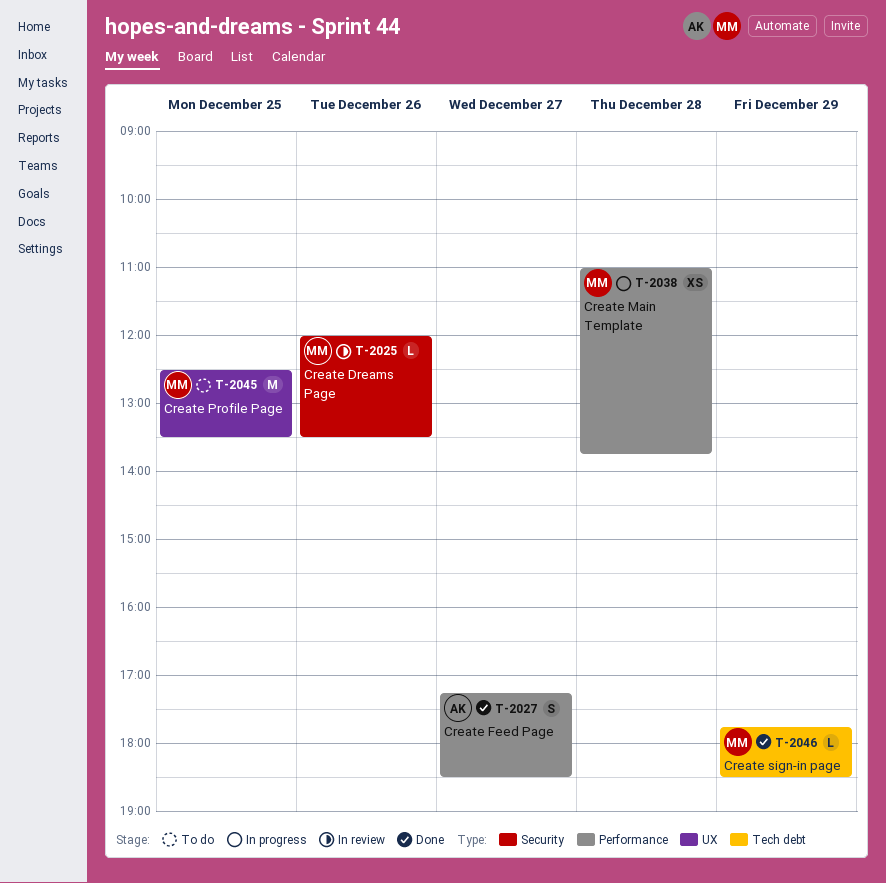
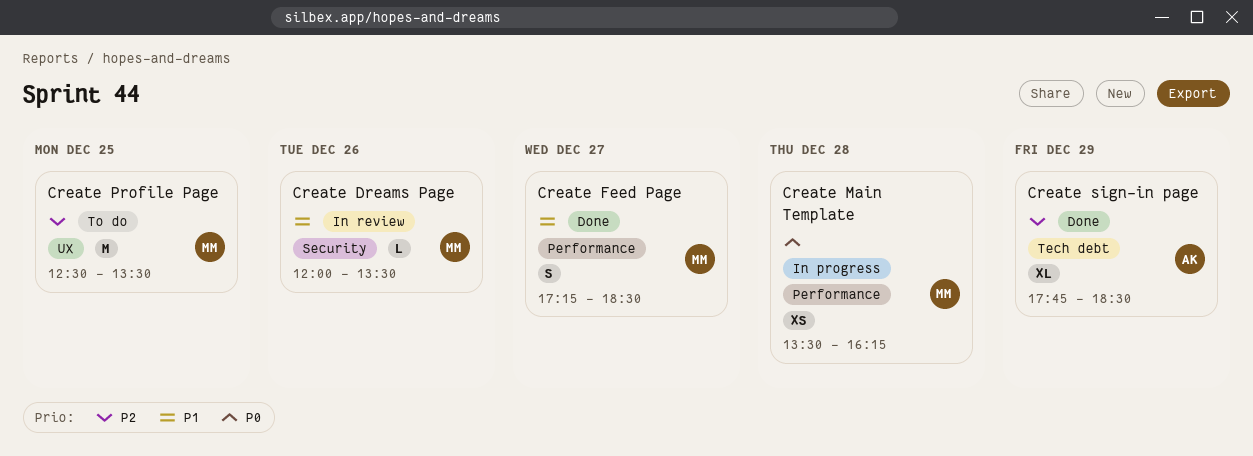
Create Feed Page, owner: AK -> MM
Create Main Template, begins: 11:00 -> 13:30
Create Main Template, ends: 13:45 -> 16:15
Create sign-in page, owner: MM -> AK
Create sign-in page, estimate: L -> XL

